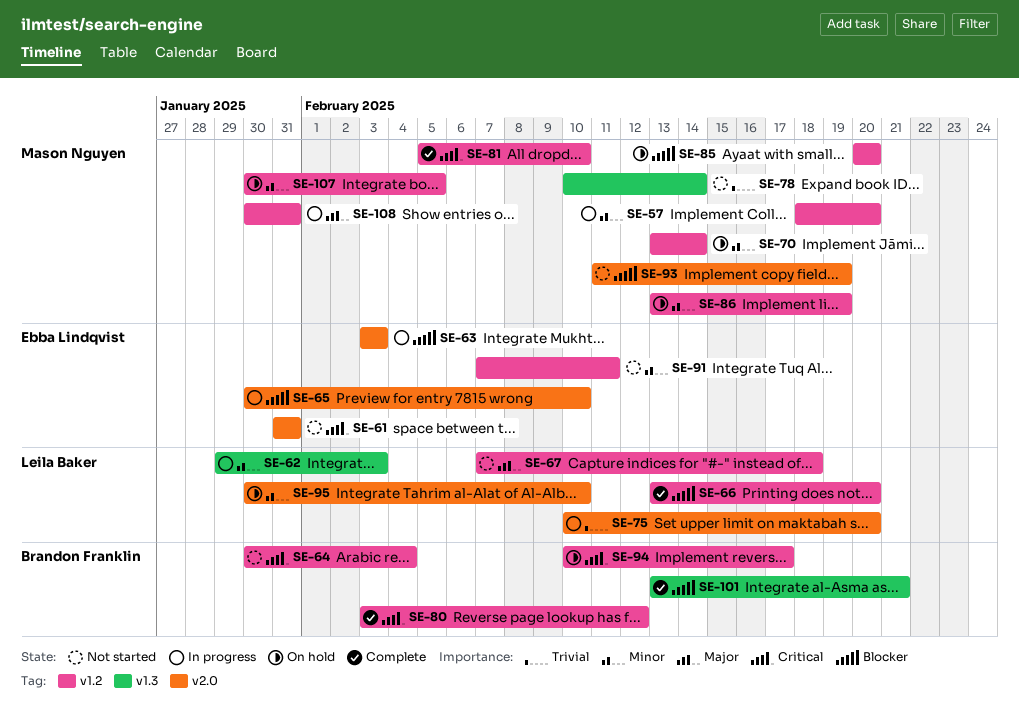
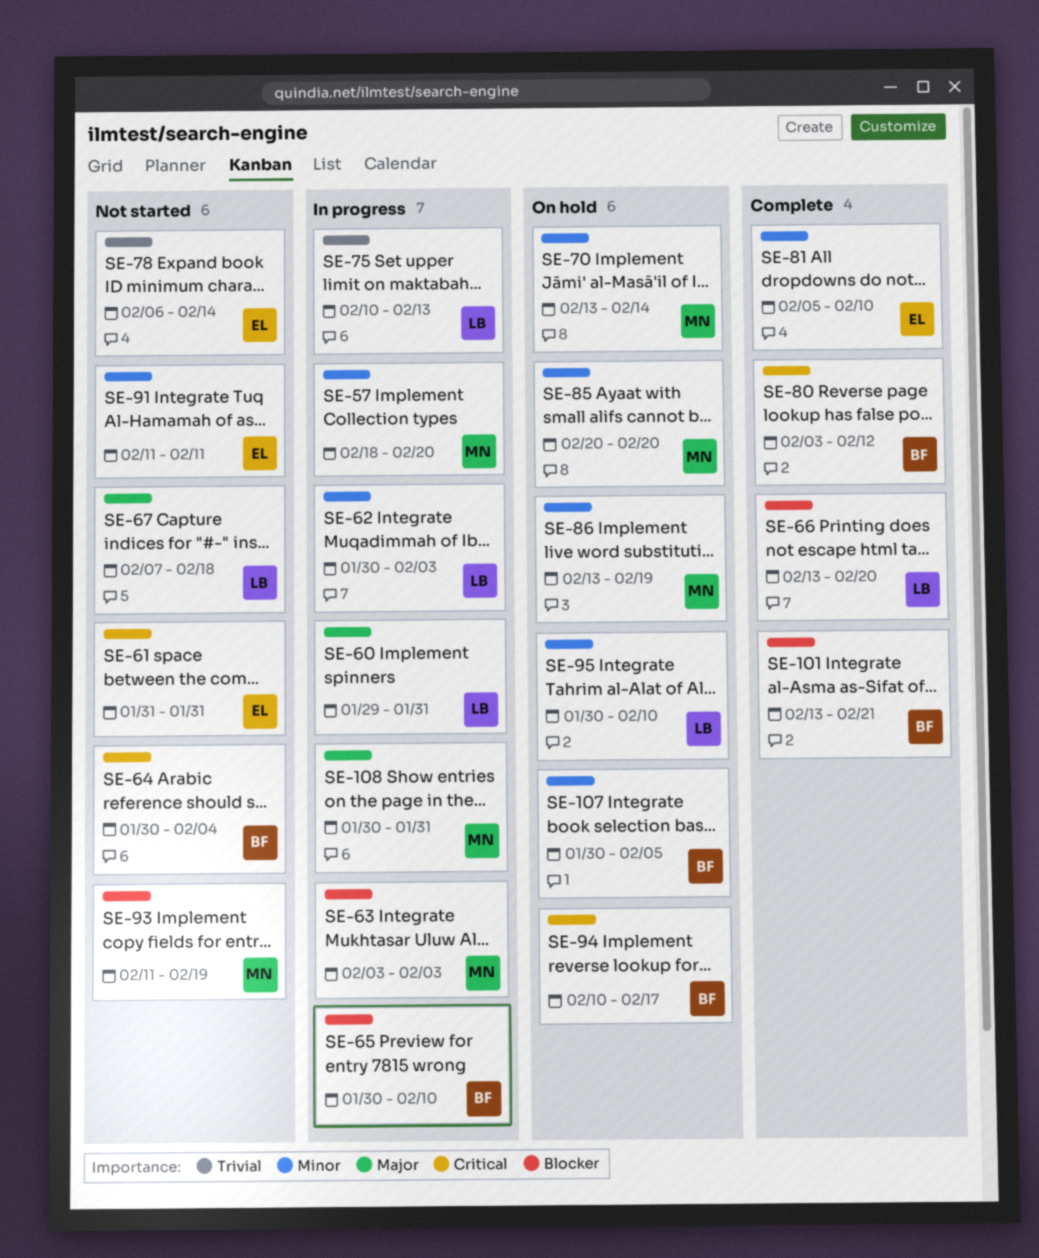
SE-60: none -> present
SE-62, start: Jan 29 -> Jan 30
SE-63, owner: Ebba Lindqvist -> Mason Nguyen
SE-65, owner: Ebba Lindqvist -> Brandon Franklin
SE-75, due: Feb 20 -> Feb 13
SE-78, owner: Mason Nguyen -> Ebba Lindqvist
SE-78, start: Feb 10 -> Feb 6
SE-81, owner: Mason Nguyen -> Ebba Lindqvist
SE-81, priority: Critical -> Minor
SE-85, priority: Blocker -> Minor
SE-91, start: Feb 7 -> Feb 11
SE-107, owner: Mason Nguyen -> Brandon Franklin

